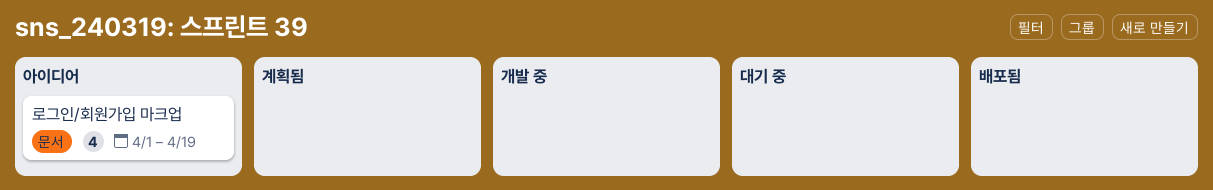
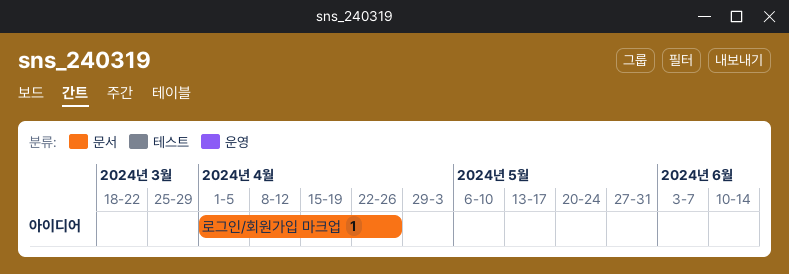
로그인/회원가입 마크업, estimate: 4 -> 1
로그인/회원가입 마크업, due: Apr 19 -> Apr 26

